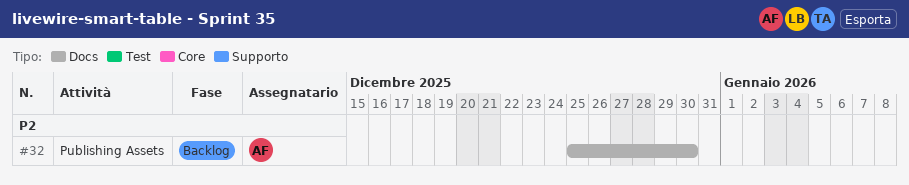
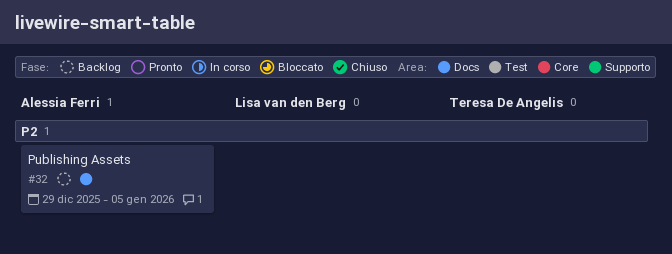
#32, start: Dec 25 -> Dec 29
#32, due: Dec 30 -> Jan 5

